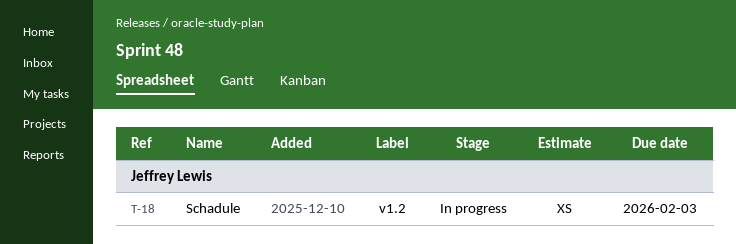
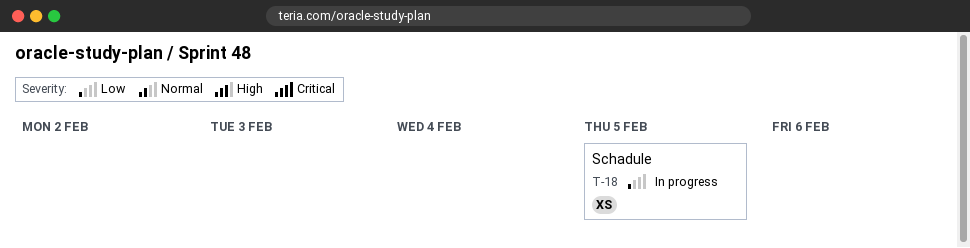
T-18, due: Feb 3 -> Feb 5

